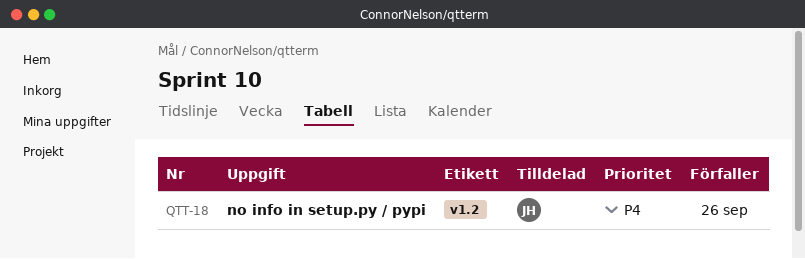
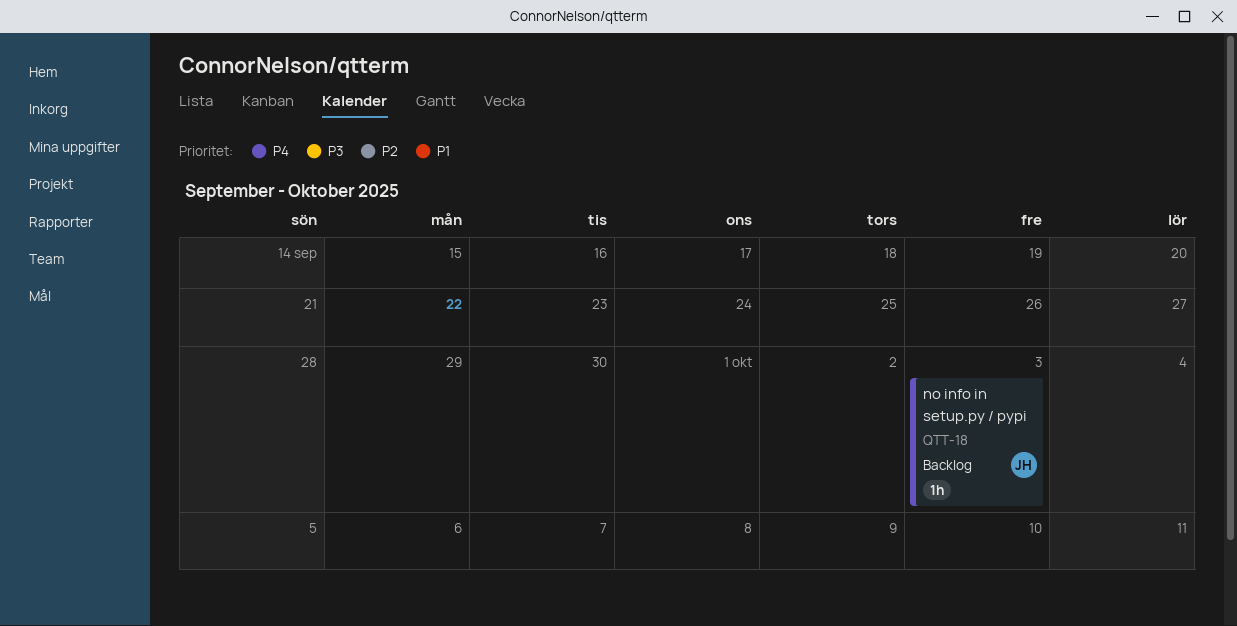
QTT-18, due: Sep 26 -> Oct 3

